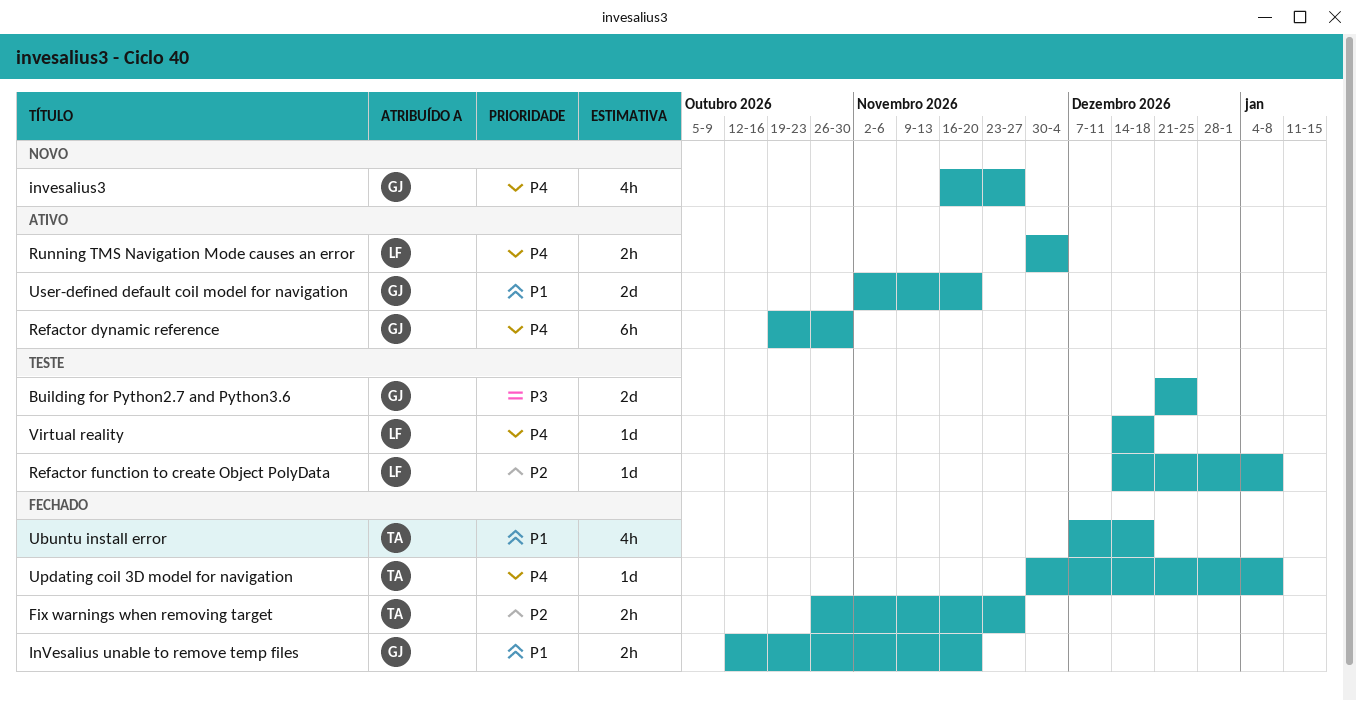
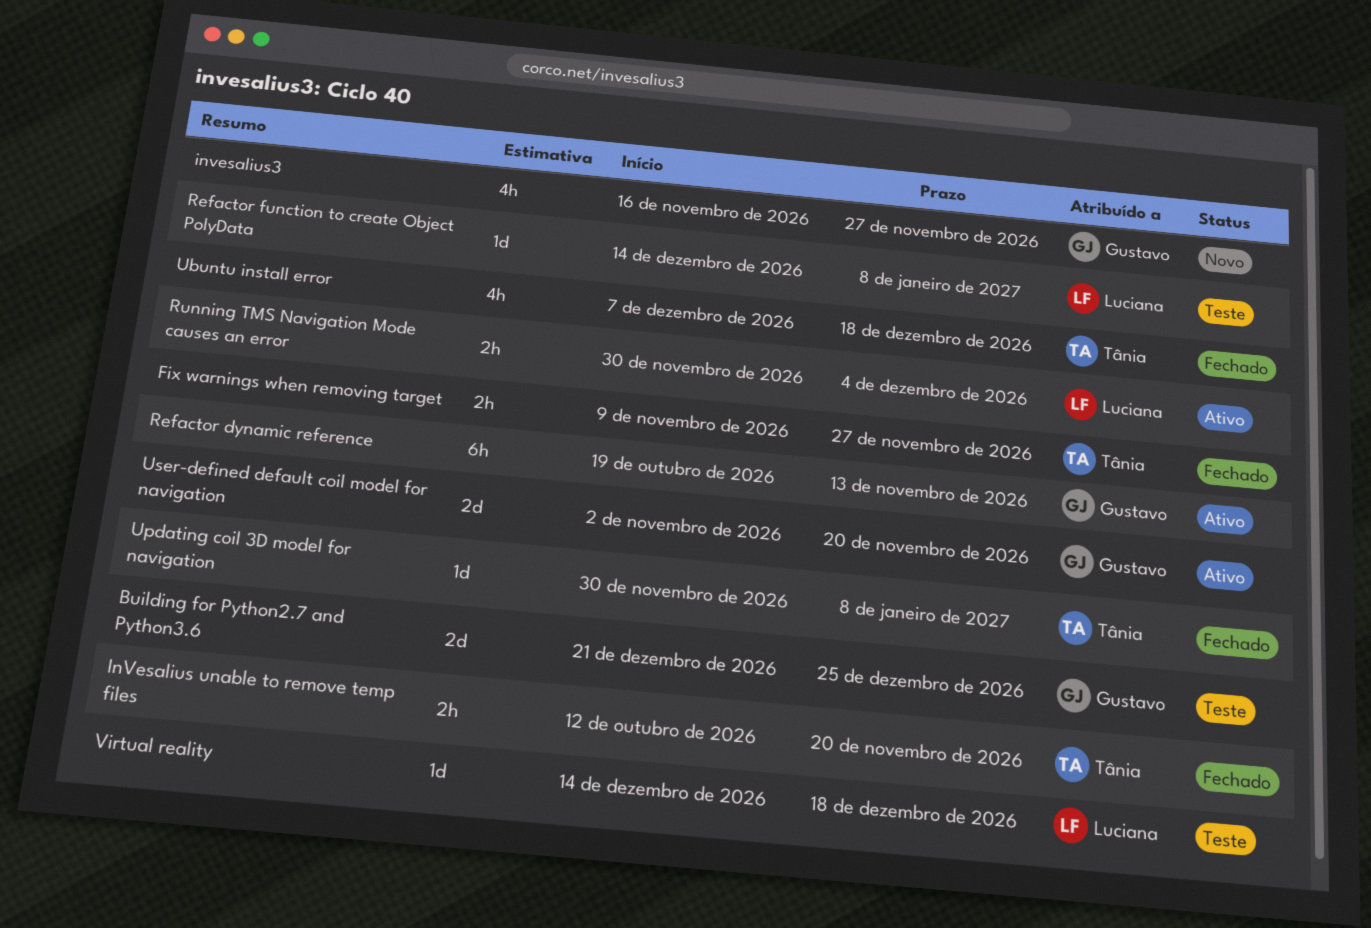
Fix warnings when removing target, start: Oct 26 -> Nov 9
InVesalius unable to remove temp files, owner: Gustavo -> Tânia
Refactor dynamic reference, due: Oct 30 -> Nov 13

